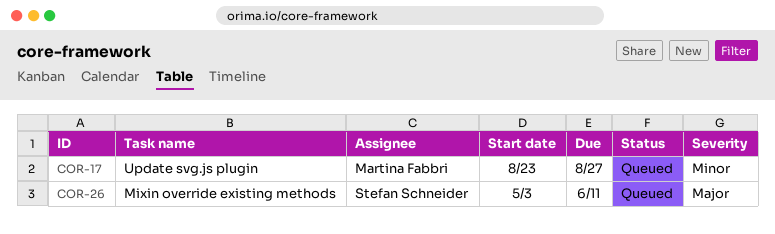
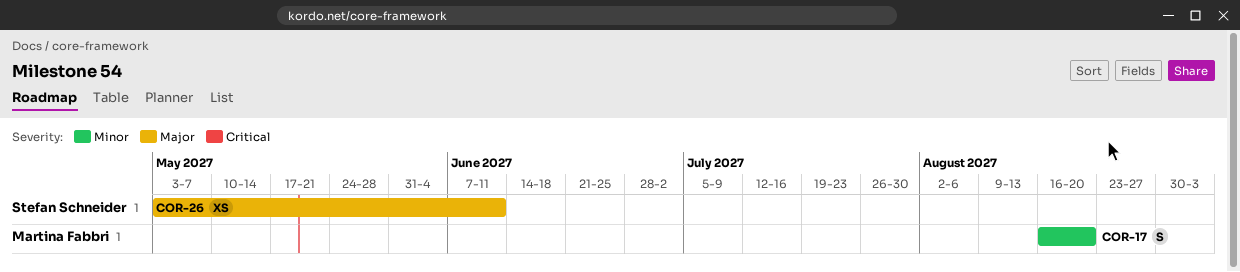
COR-17, start: Aug 23 -> Aug 16
COR-17, due: Aug 27 -> Aug 20

